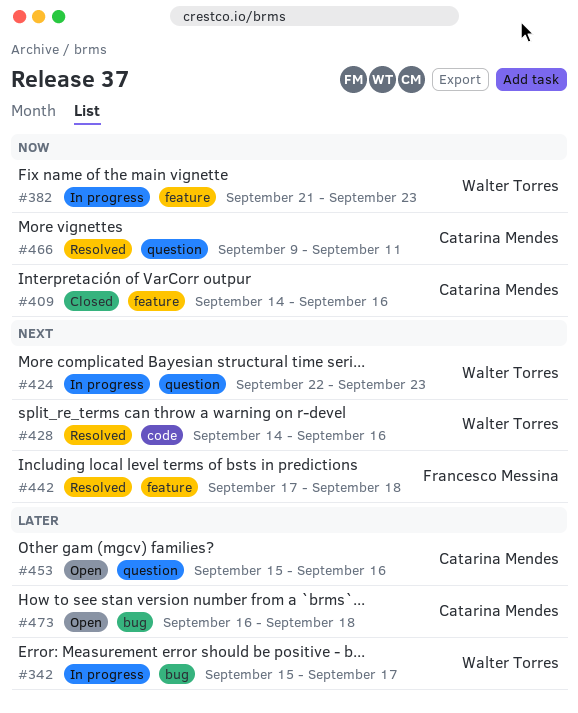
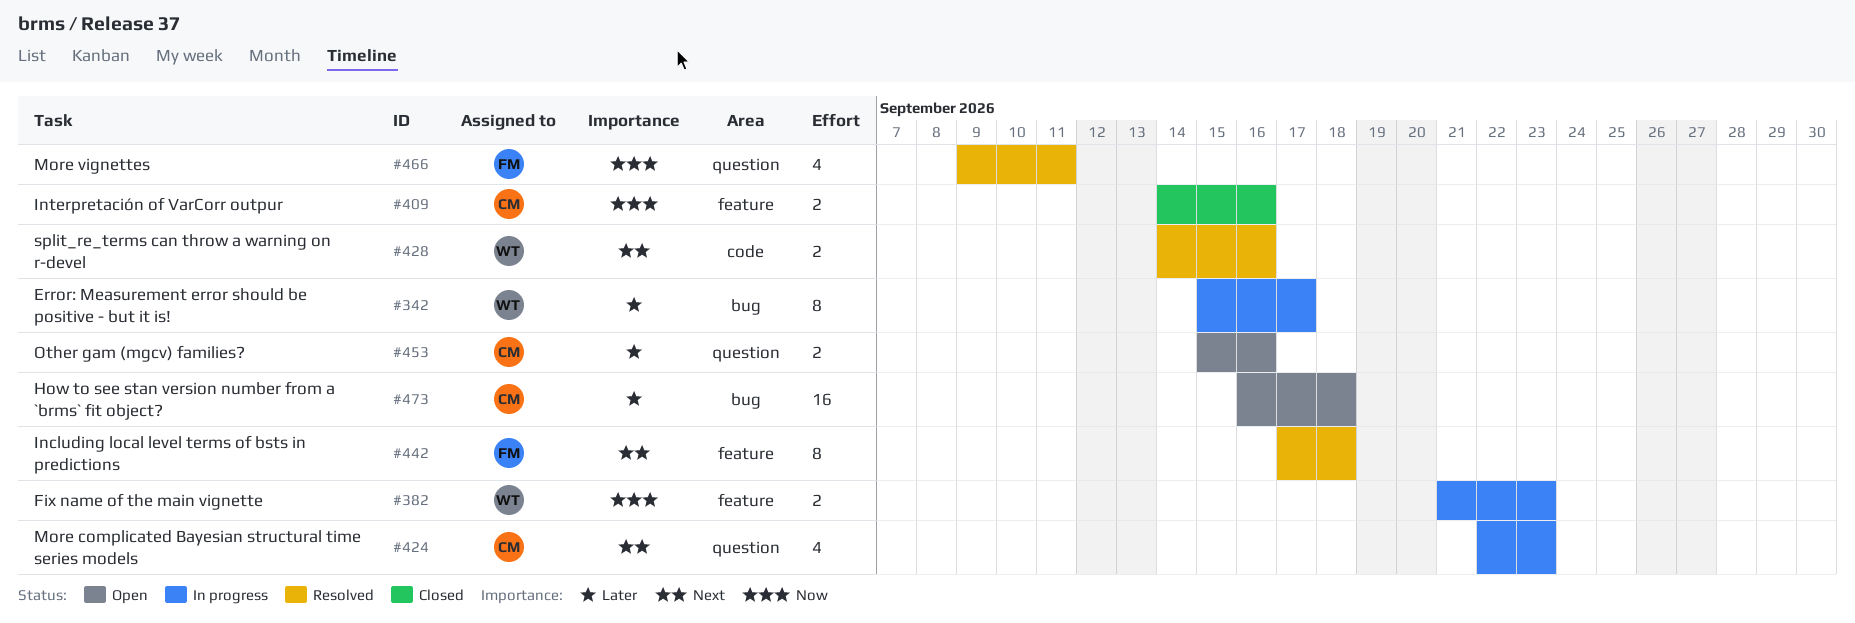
#424, owner: Walter Torres -> Catarina Mendes
#466, owner: Catarina Mendes -> Francesco Messina

